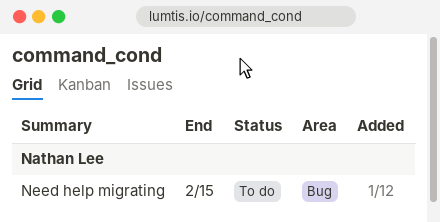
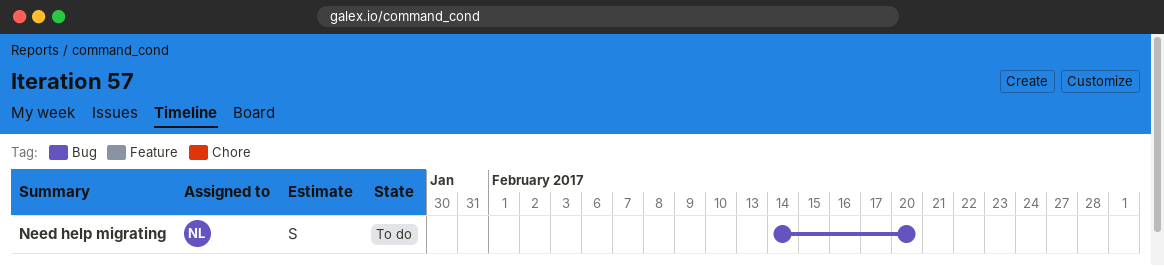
Need help migrating, due: Feb 15 -> Feb 20

